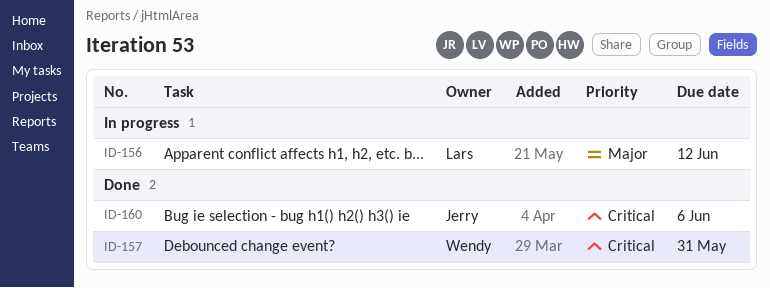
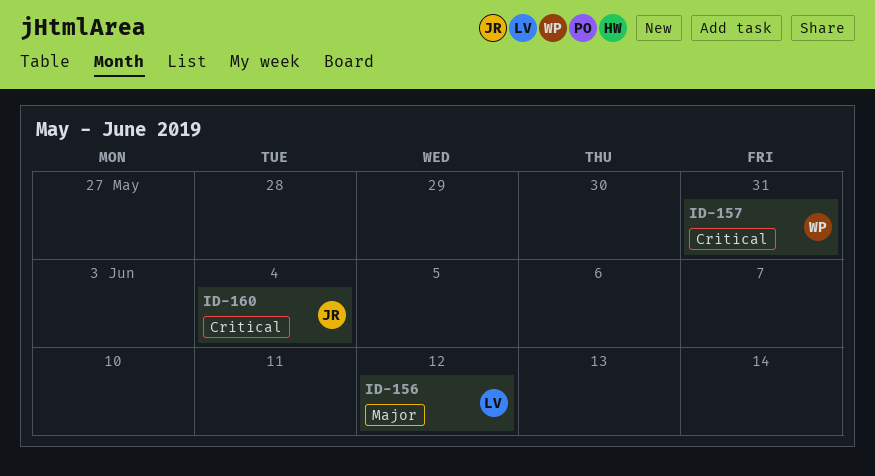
ID-160, due: Jun 6 -> Jun 4

